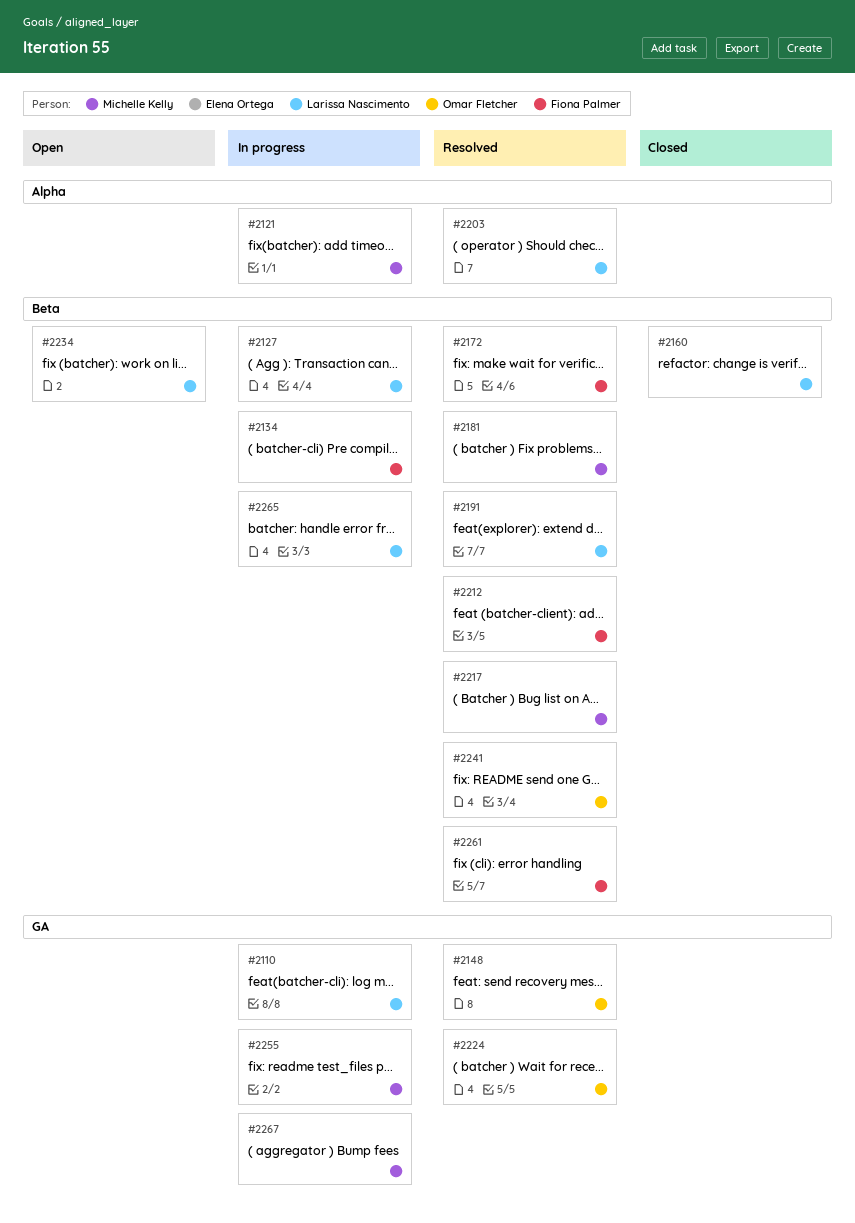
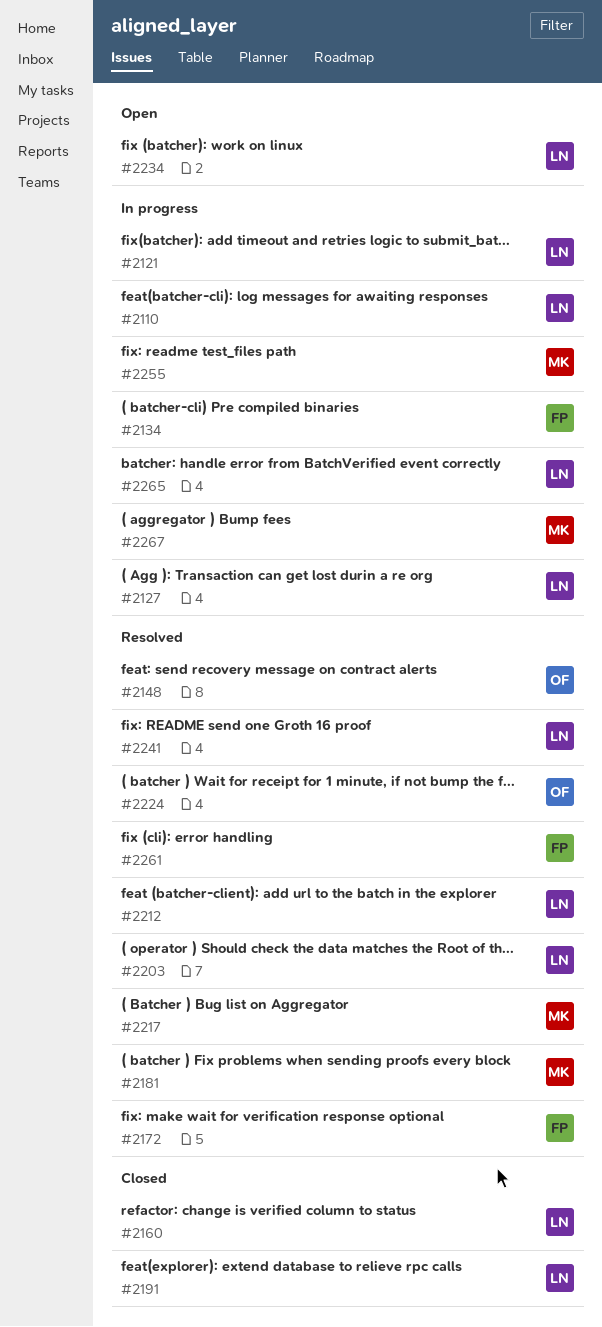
#2121, owner: Michelle Kelly -> Larissa Nascimento
#2191, status: Resolved -> Closed
#2212, owner: Fiona Palmer -> Larissa Nascimento
#2241, owner: Omar Fletcher -> Larissa Nascimento

